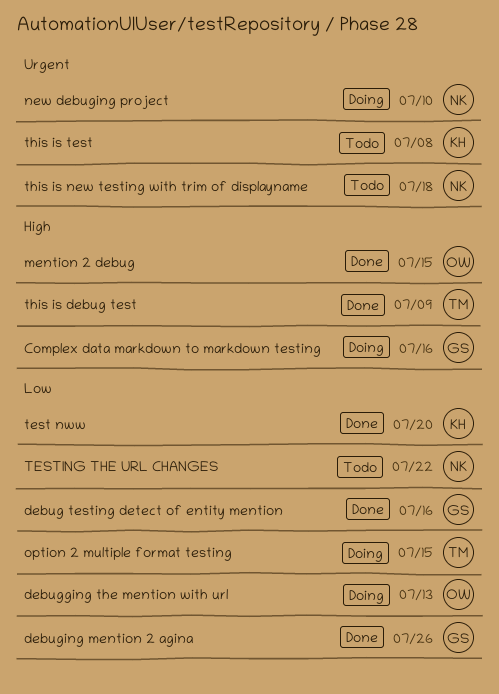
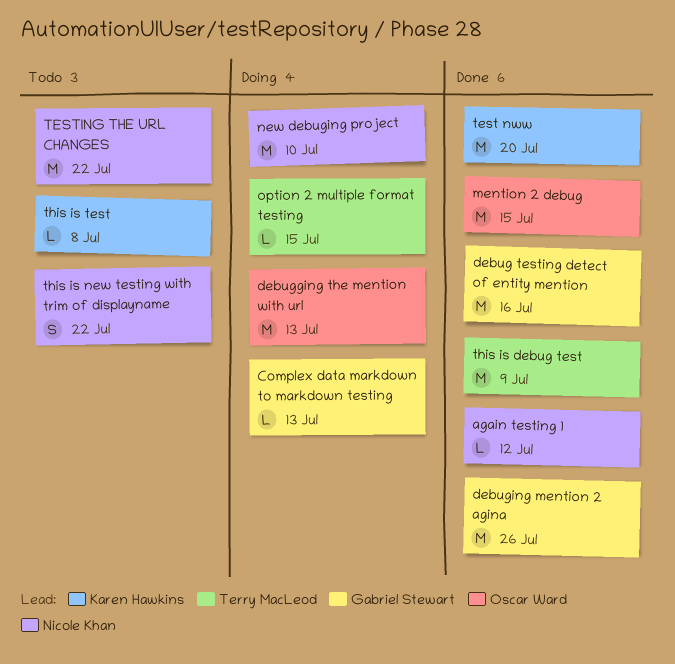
again testing 1: none -> present
Complex data markdown to markdown testing, due: Jul 16 -> Jul 13
this is new testing with trim of displayname, due: Jul 18 -> Jul 22

